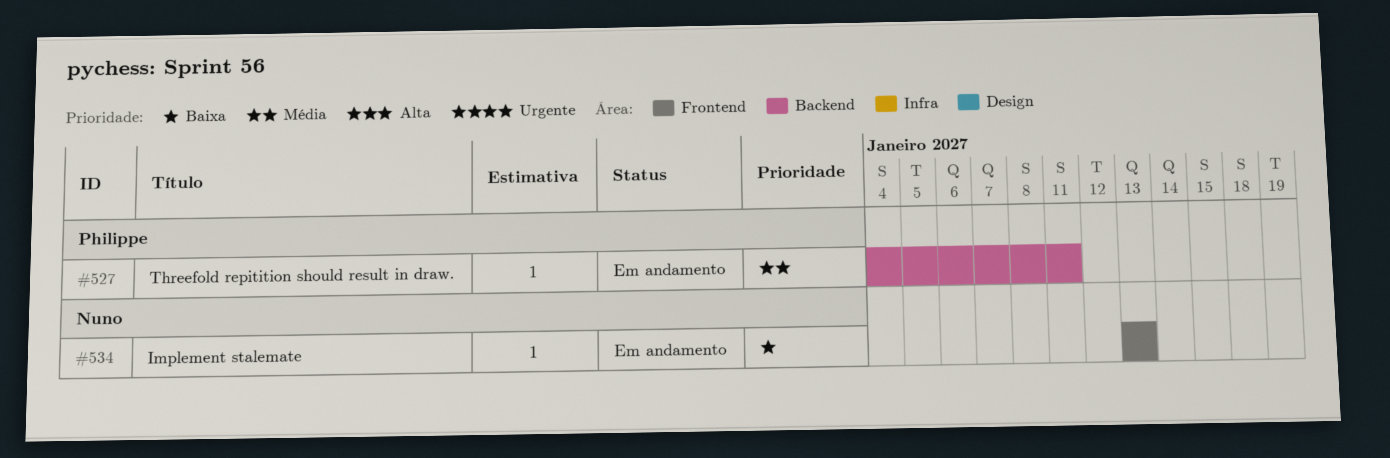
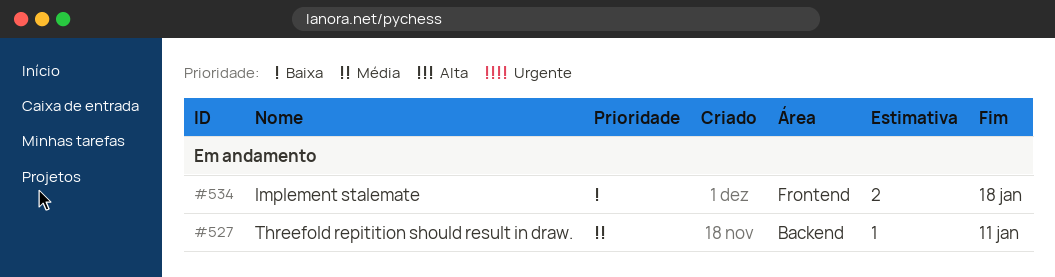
#534, estimate: 1 -> 2
#534, due: Jan 13 -> Jan 18

